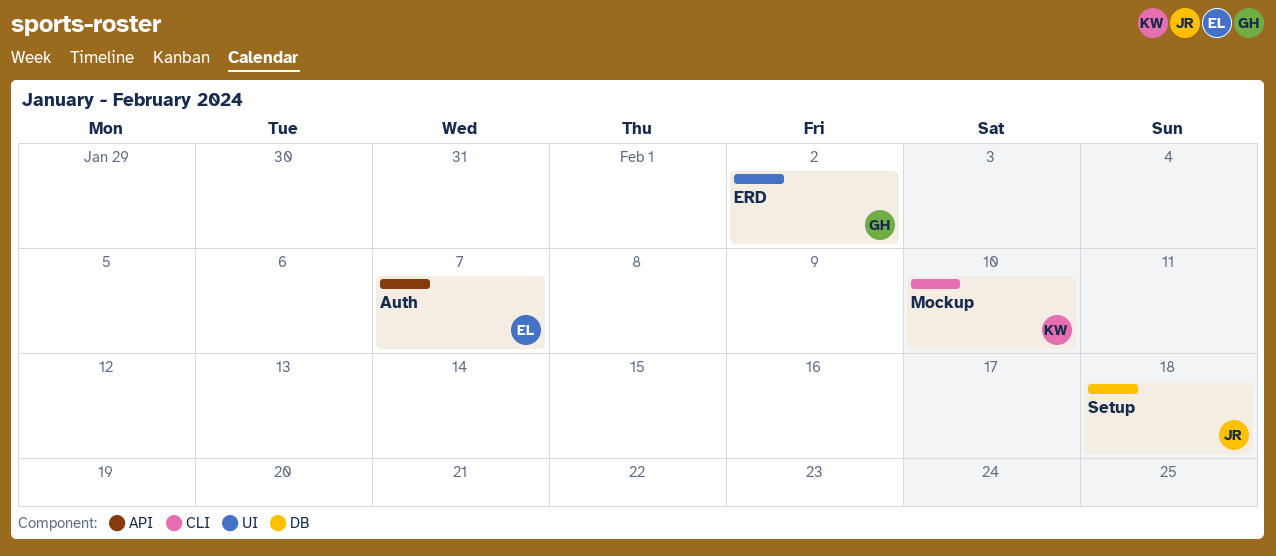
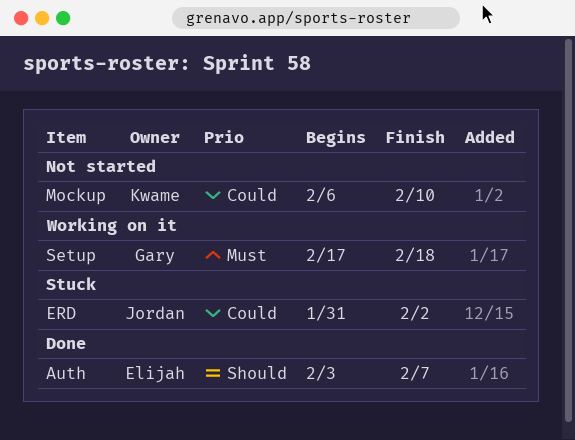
ERD, owner: Gary -> Jordan
Setup, owner: Jordan -> Gary

